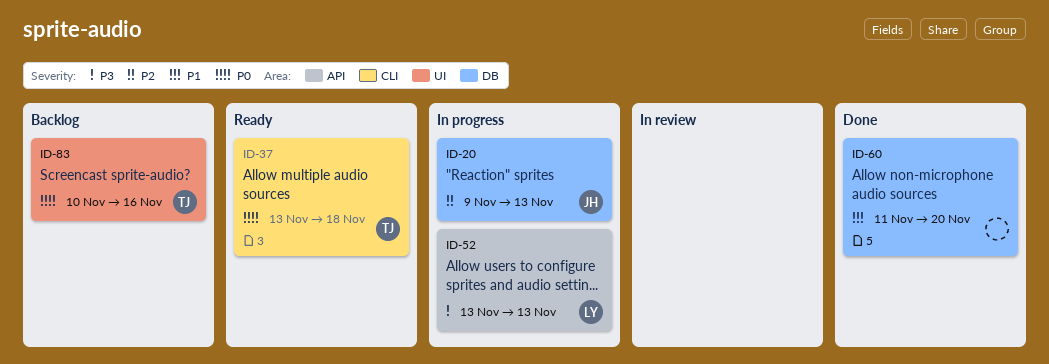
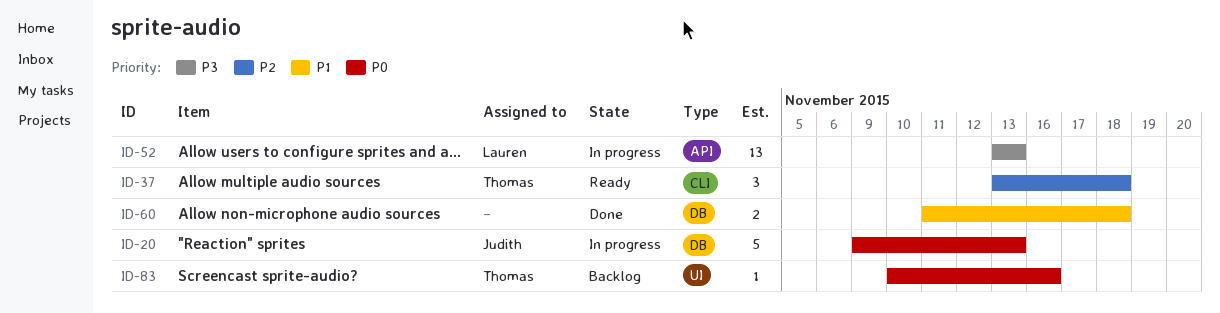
ID-20, priority: P2 -> P0
ID-37, priority: P0 -> P2
ID-60, due: Nov 20 -> Nov 18

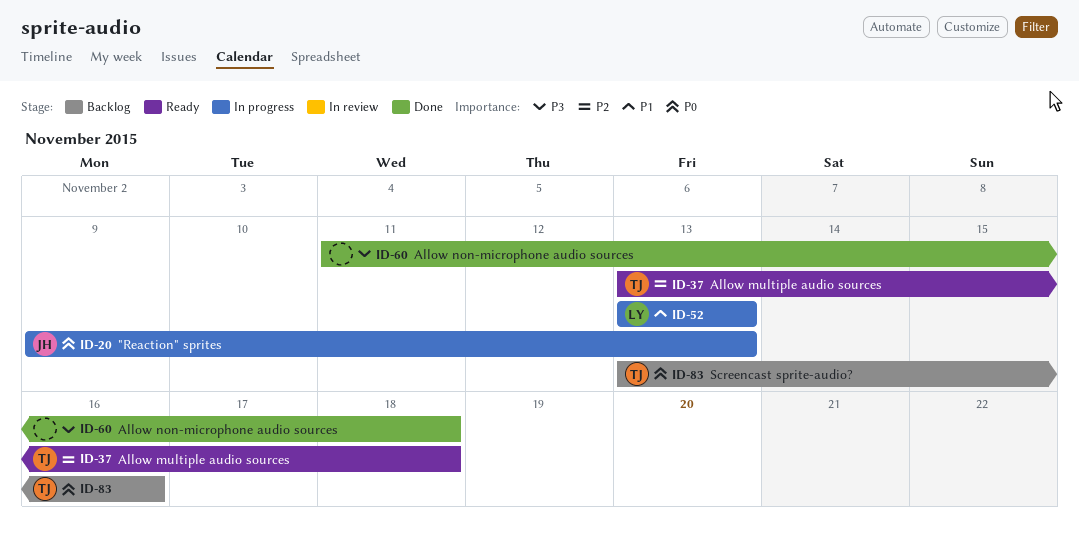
ID-52, priority: P3 -> P1
ID-60, priority: P1 -> P3
ID-83, start: Nov 10 -> Nov 13

